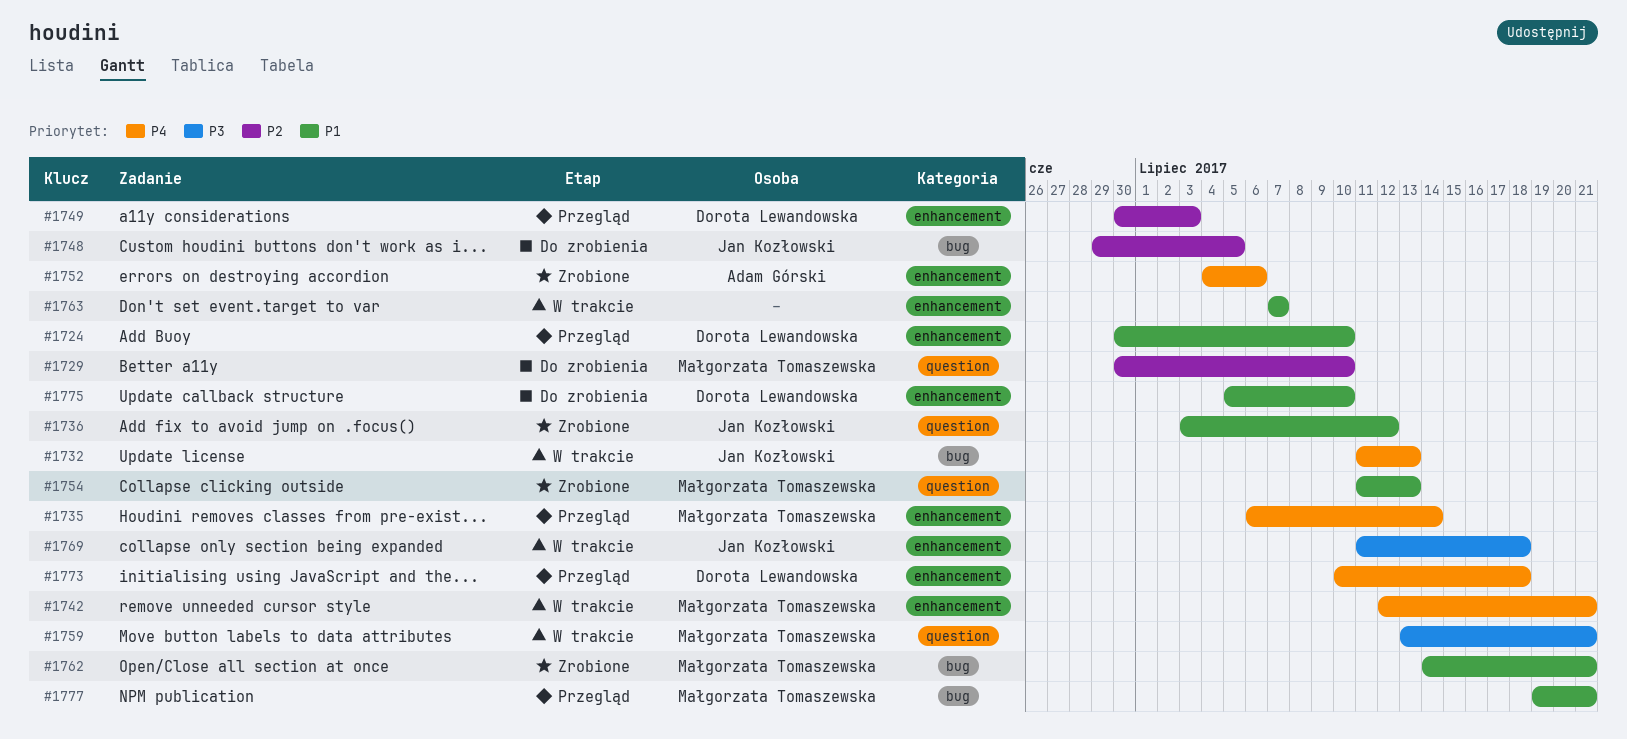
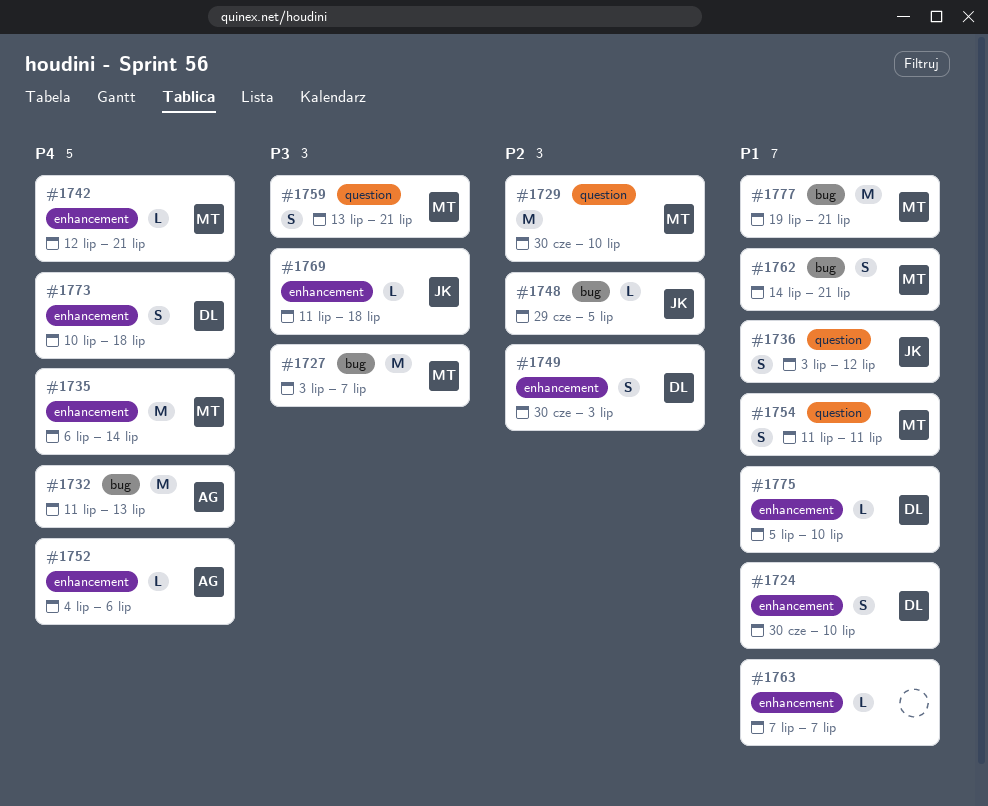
#1727: none -> present
#1732, owner: Jan Kozłowski -> Adam Górski
#1754, due: Jul 13 -> Jul 11

